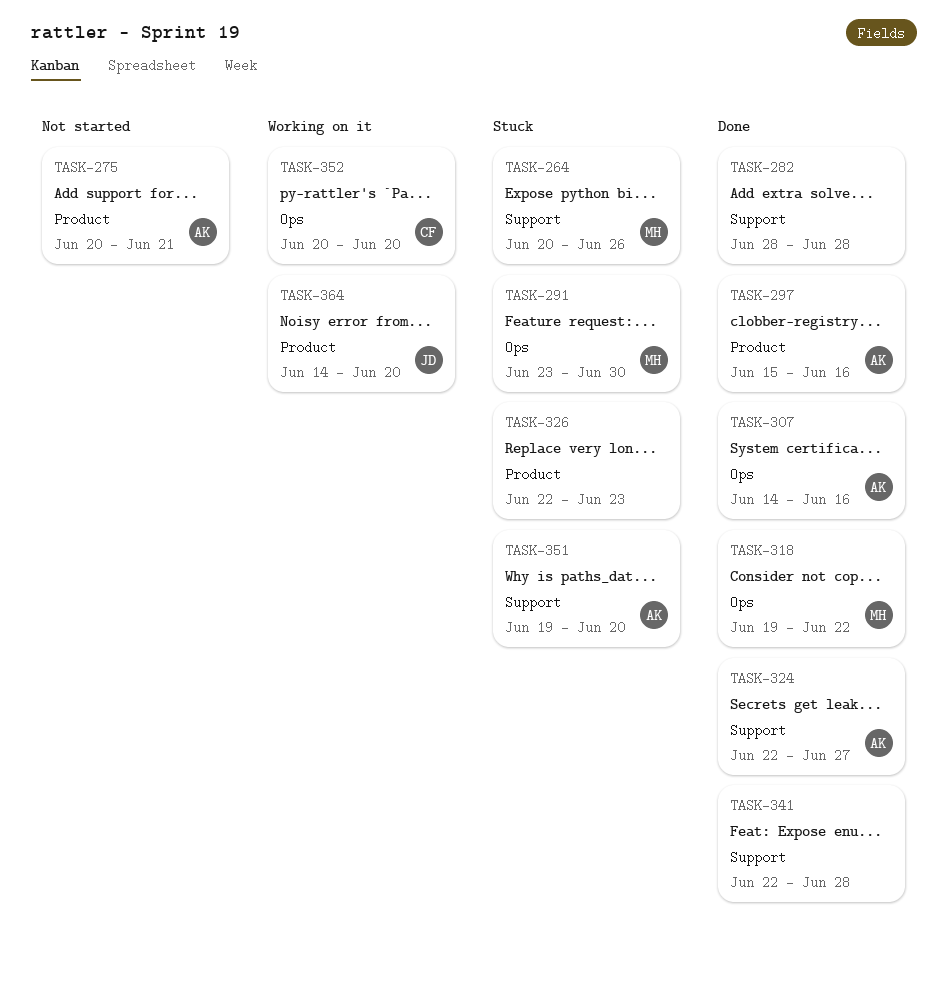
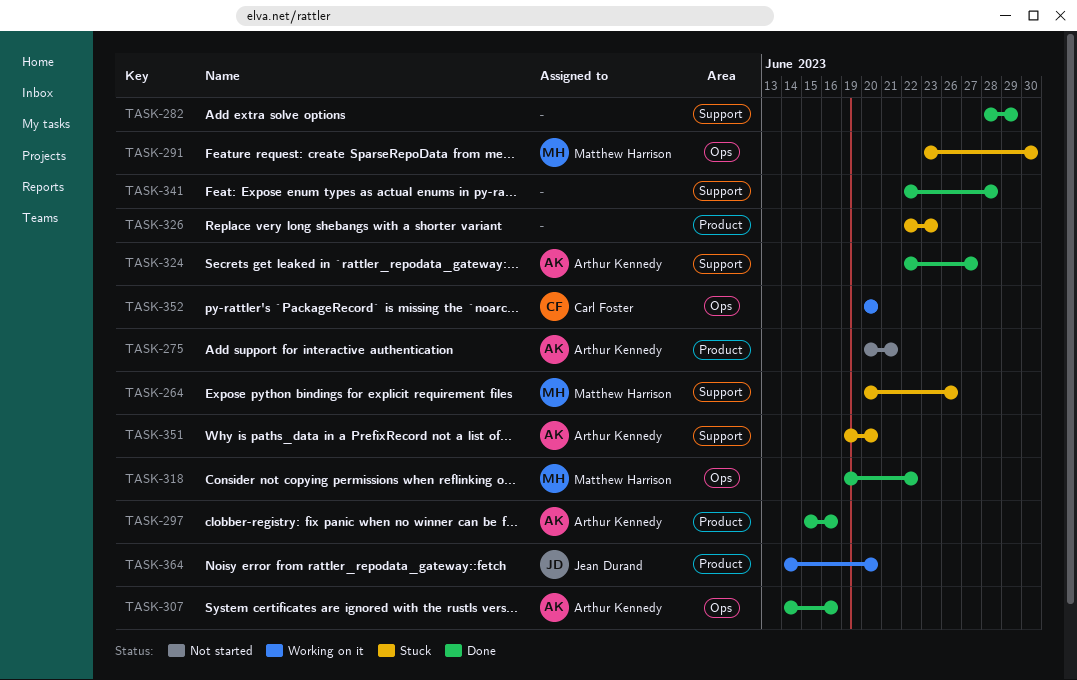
TASK-282, due: Jun 28 -> Jun 29

